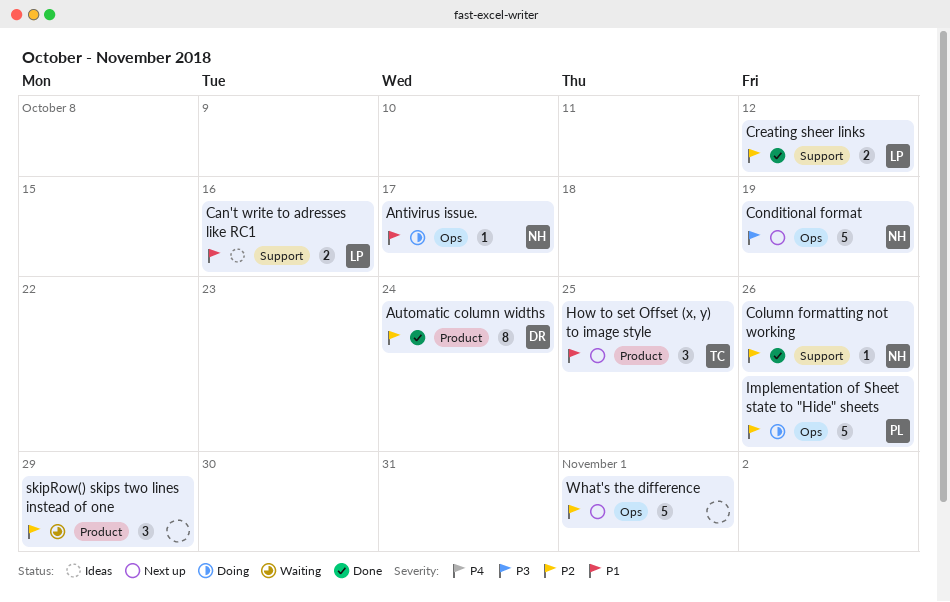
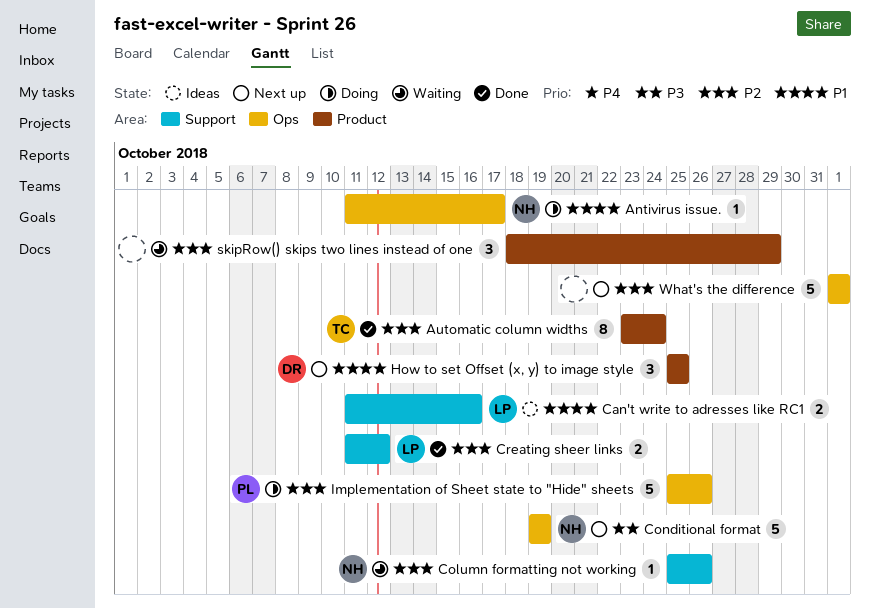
Automatic column widths, owner: DR -> TC
Column formatting not working, status: Done -> Waiting
How to set Offset (x, y) to image style, owner: TC -> DR

